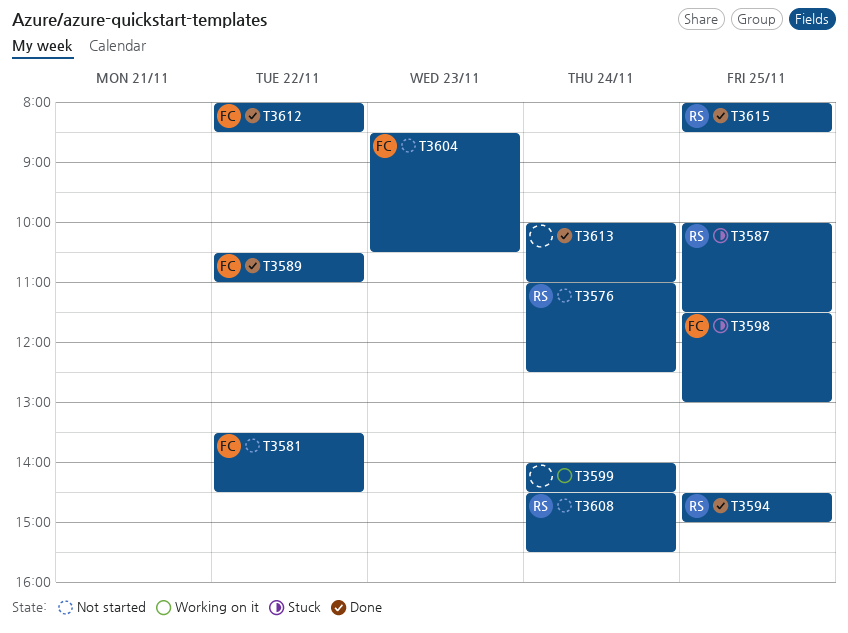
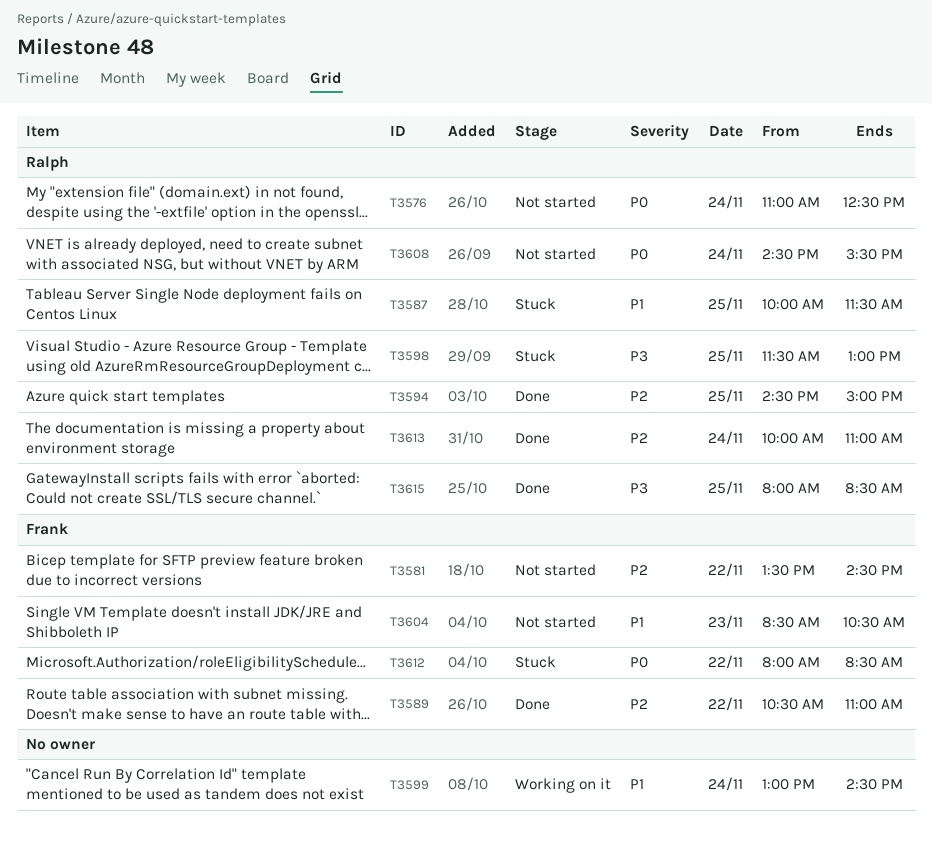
T3598, owner: Frank -> Ralph
T3599, begins: 14:00 -> 13:00
T3612, status: Done -> Stuck
T3613, owner: none -> Ralph

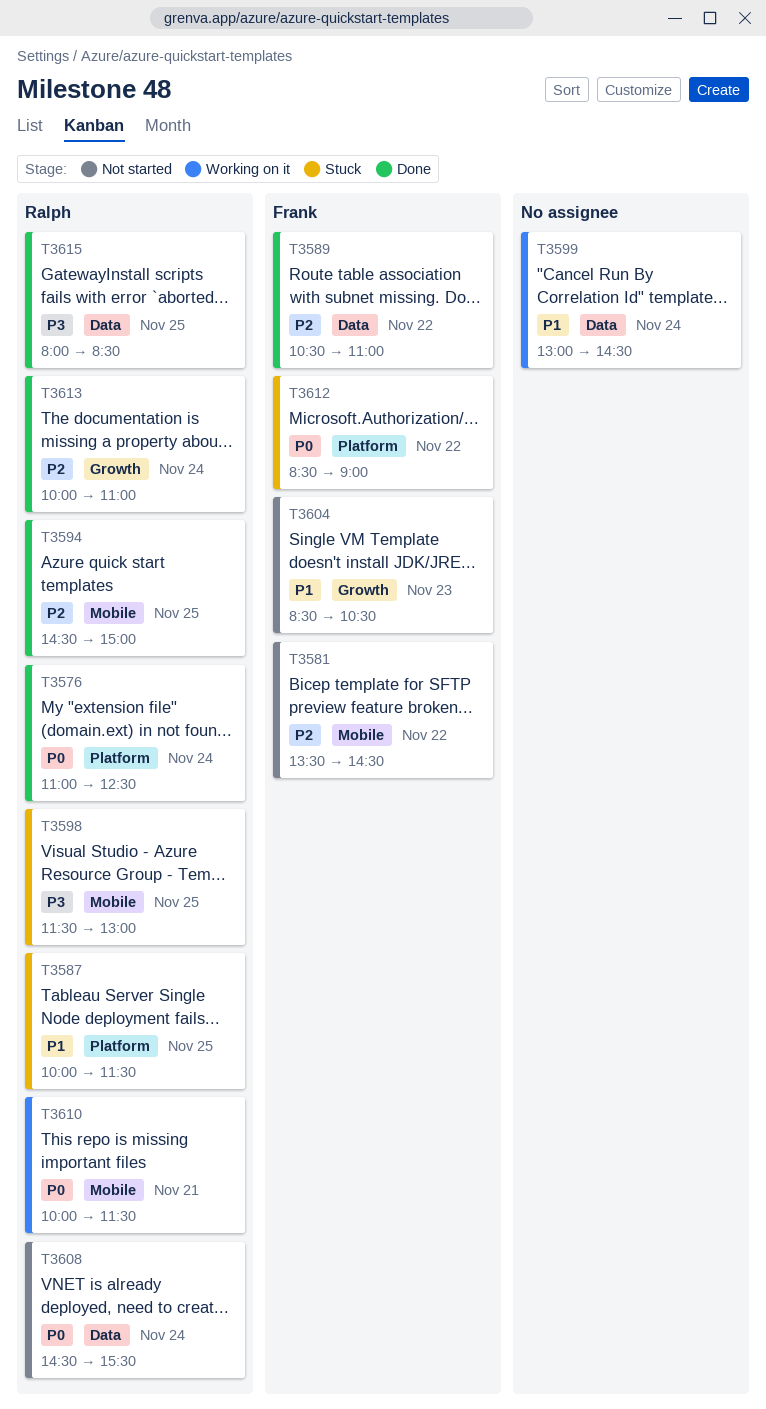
T3576, status: Not started -> Done
T3610: none -> present
T3612, begins: 08:00 -> 08:30
T3612, ends: 08:30 -> 09:00

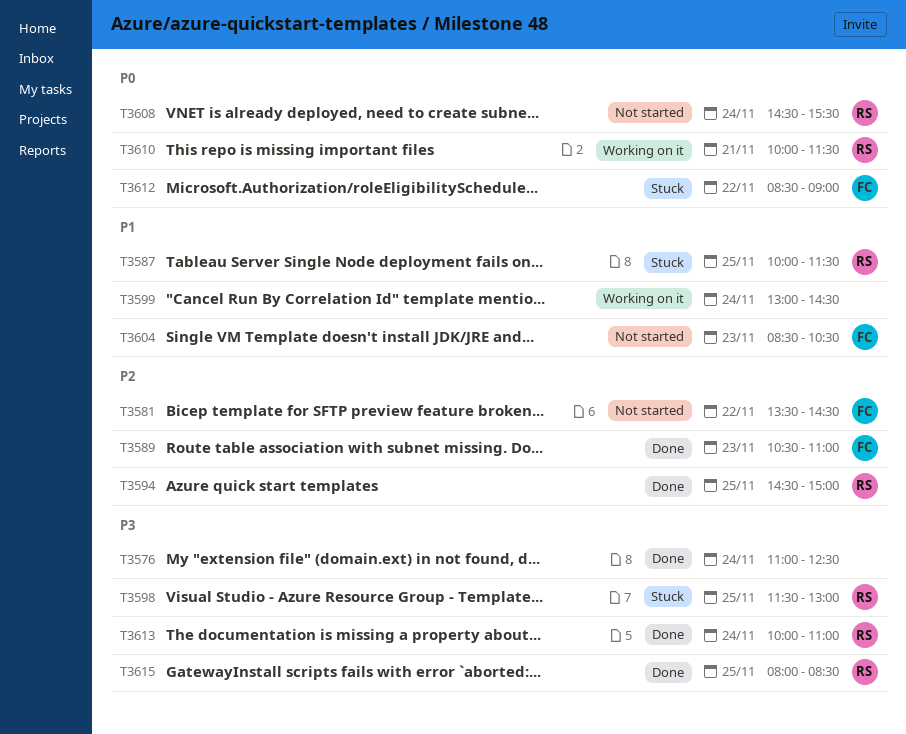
T3576, owner: Ralph -> none
T3576, priority: P0 -> P3
T3589, day: Nov 22 -> Nov 23
T3613, priority: P2 -> P3

